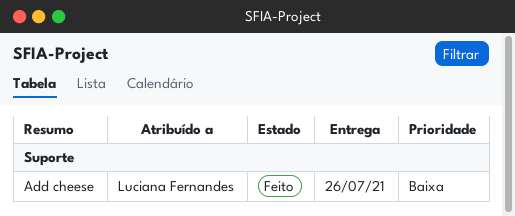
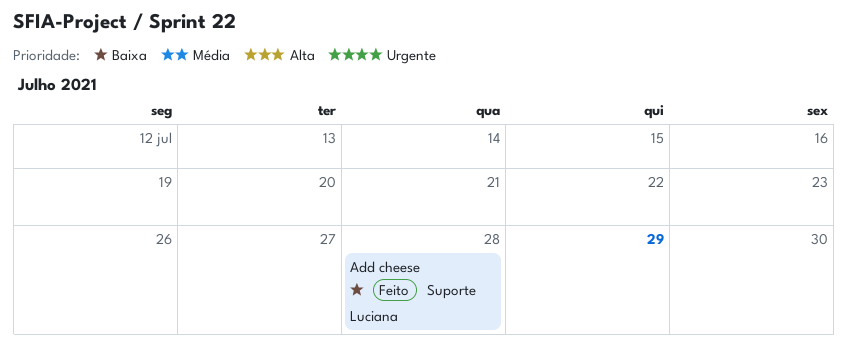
Add cheese, due: Jul 26 -> Jul 28

